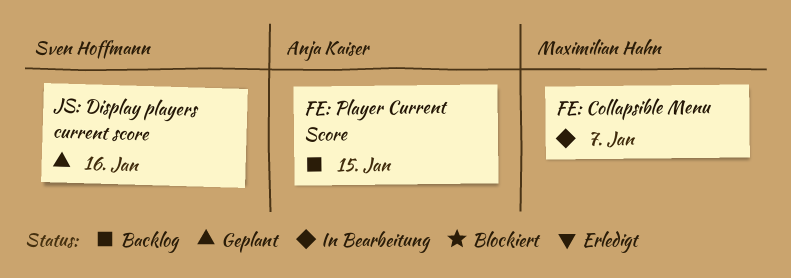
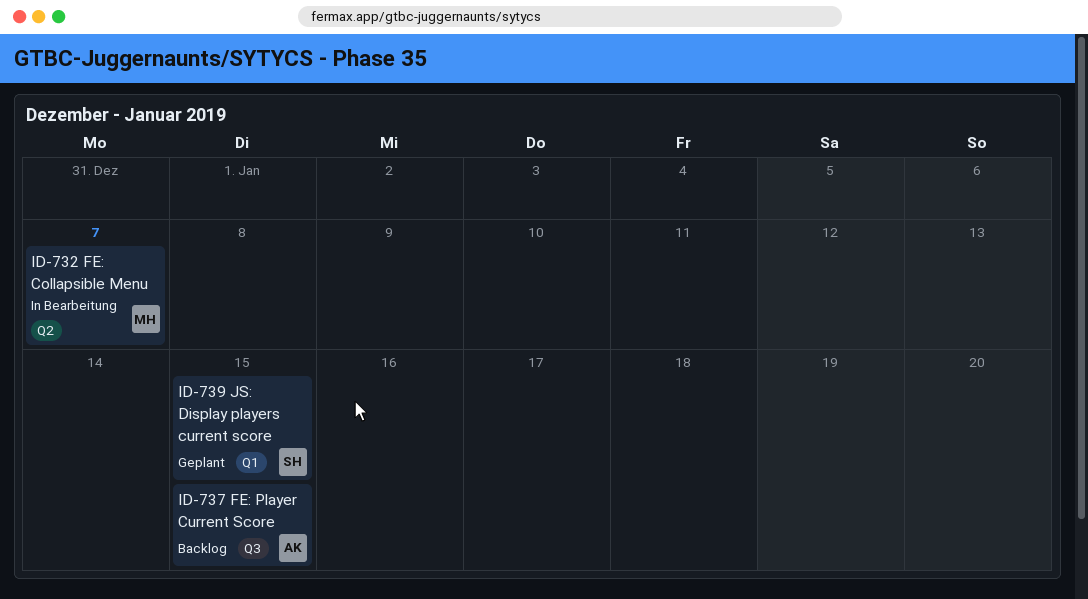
JS: Display players current score, due: Jan 16 -> Jan 15

